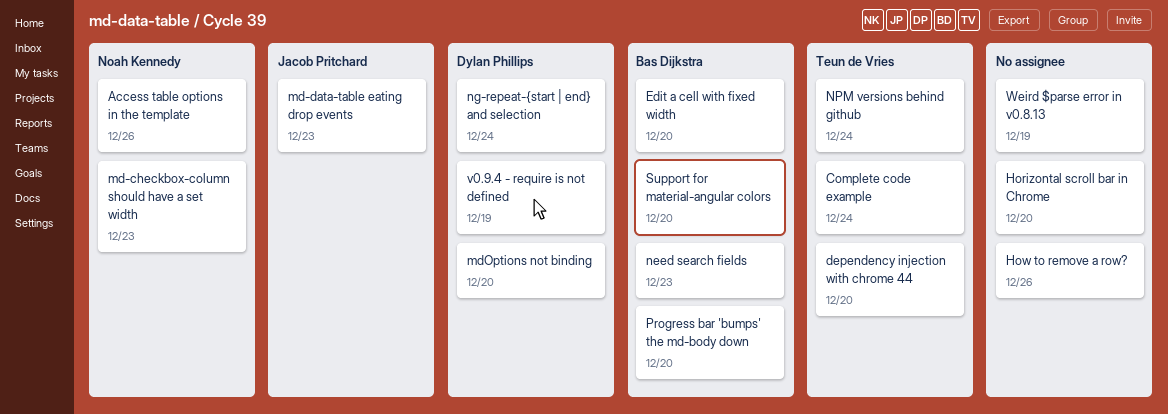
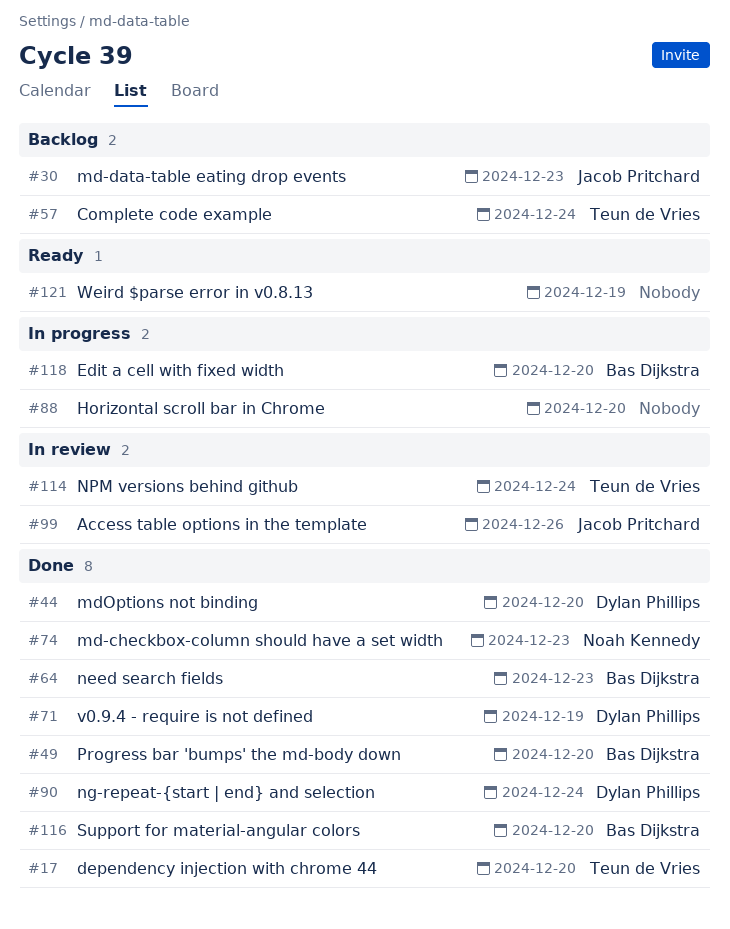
Access table options in the template, owner: Noah Kennedy -> Jacob Pritchard
How to remove a row?: present -> none

